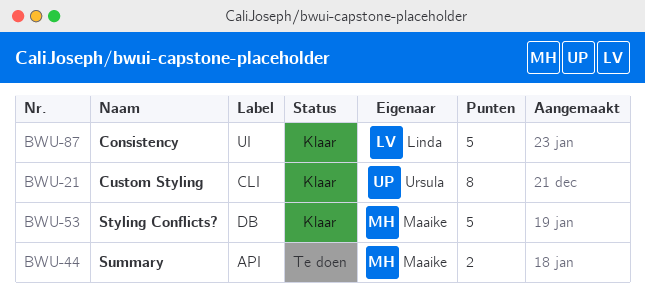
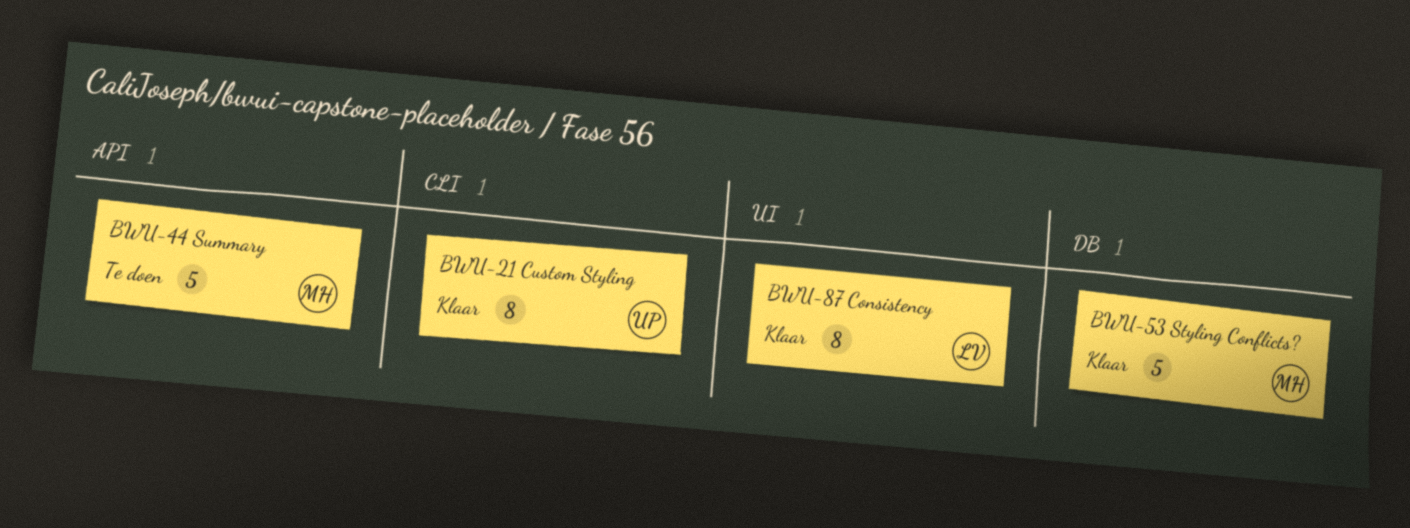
BWU-44, estimate: 2 -> 5
BWU-87, estimate: 5 -> 8

